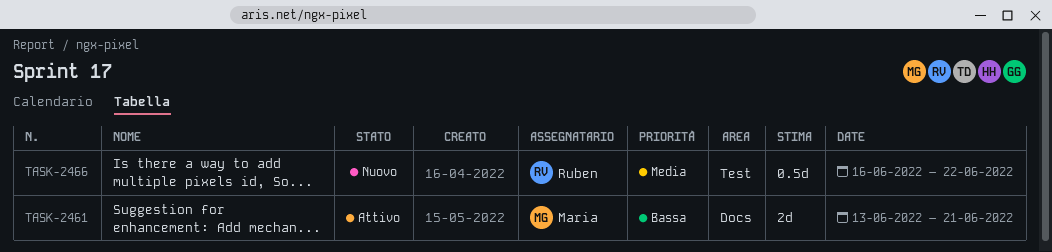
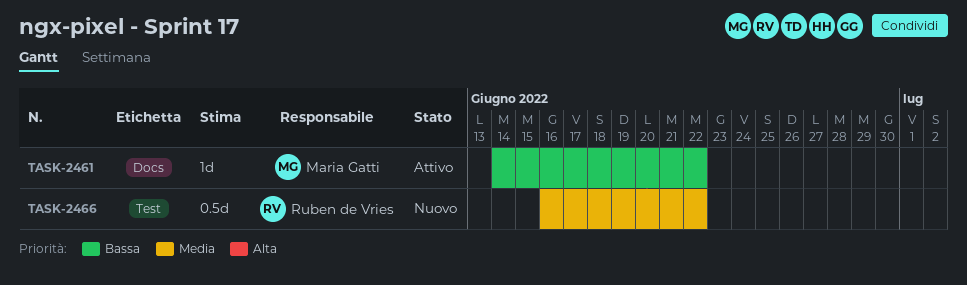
TASK-2461, estimate: 2d -> 1d
TASK-2461, start: Jun 13 -> Jun 14
TASK-2461, due: Jun 21 -> Jun 22

